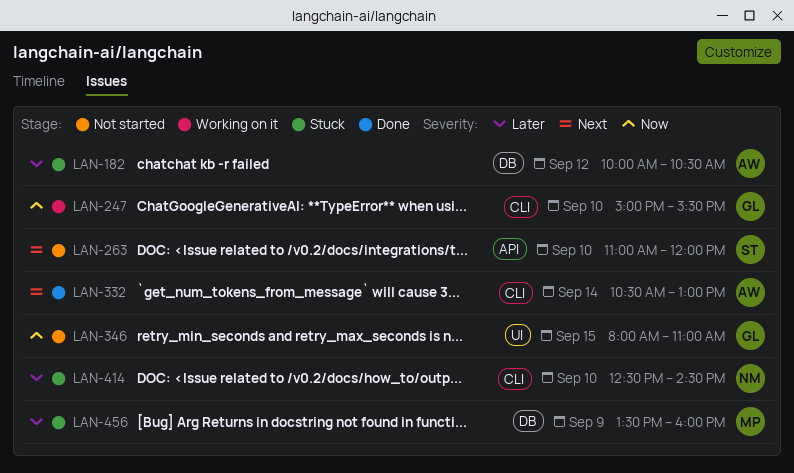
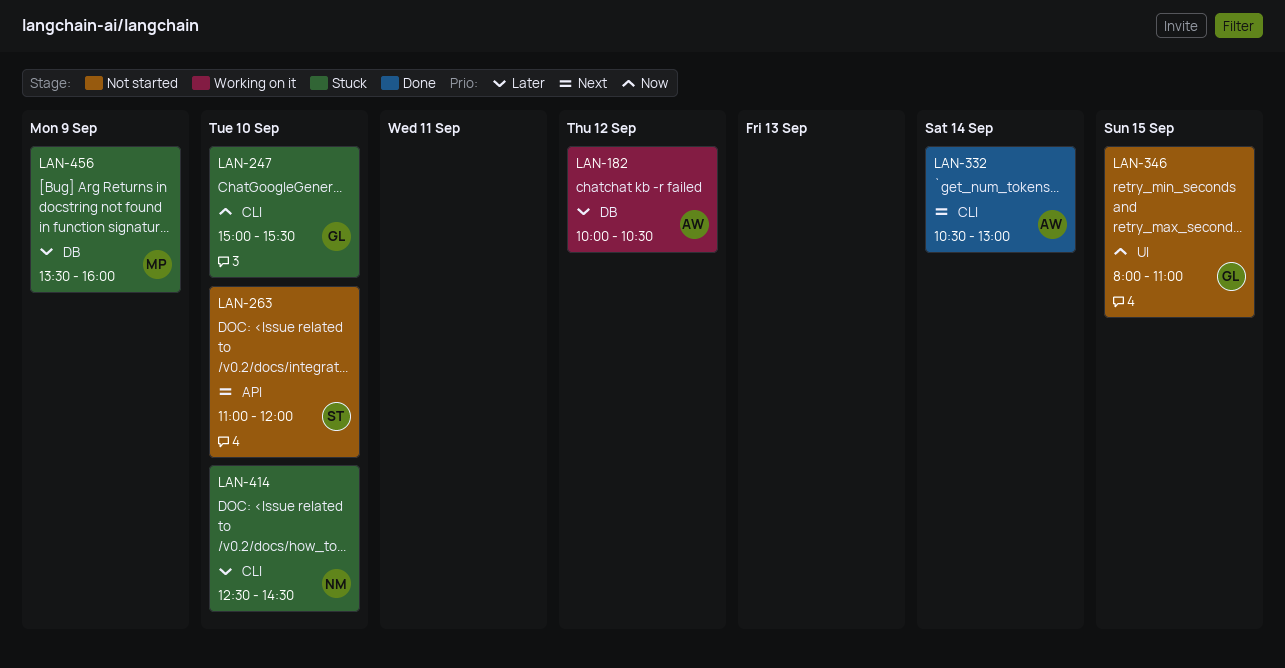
LAN-182, status: Stuck -> Working on it
LAN-247, status: Working on it -> Stuck

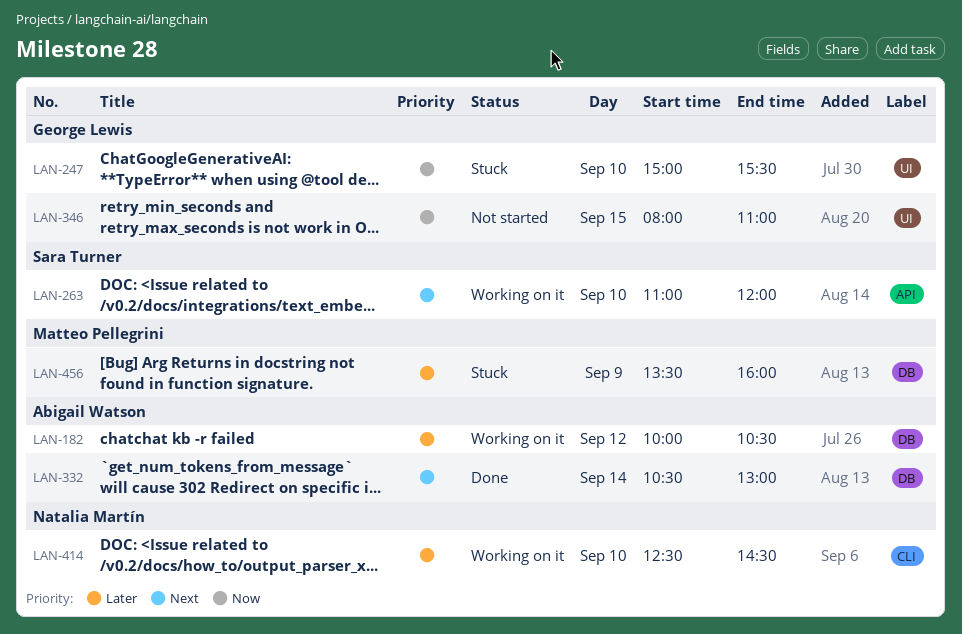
LAN-247, label: CLI -> UI
LAN-263, status: Not started -> Working on it
LAN-332, label: CLI -> DB
LAN-414, status: Stuck -> Working on it

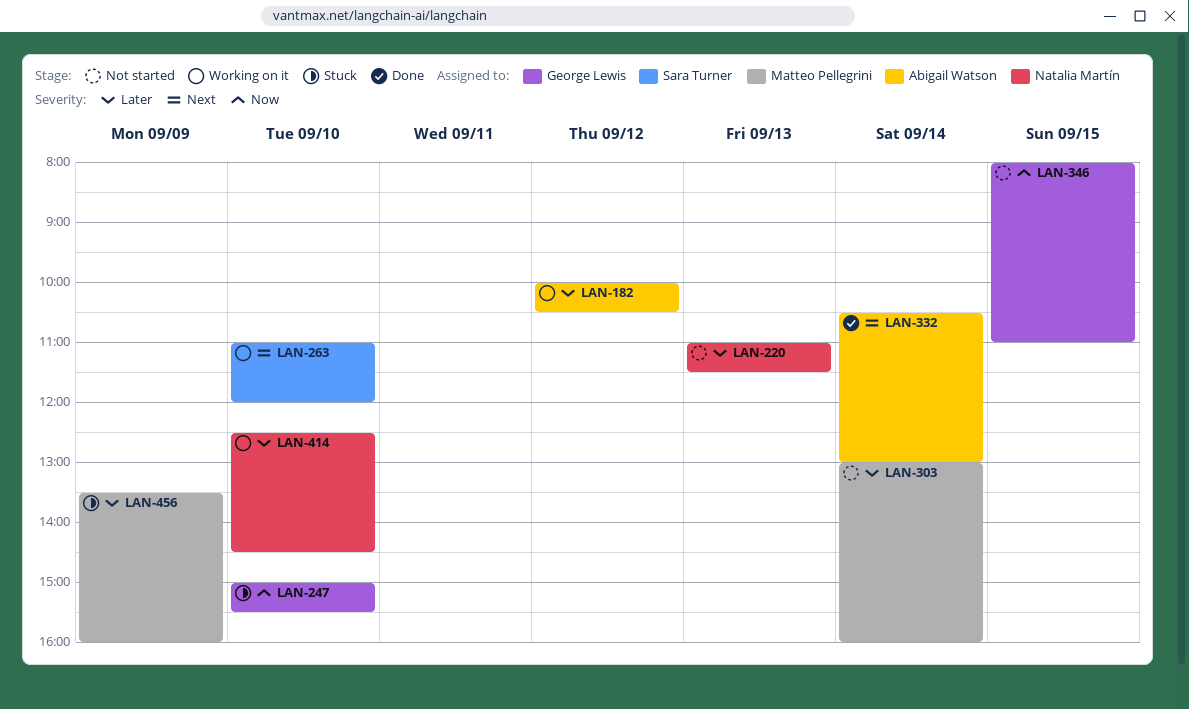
LAN-220: none -> present
LAN-303: none -> present

